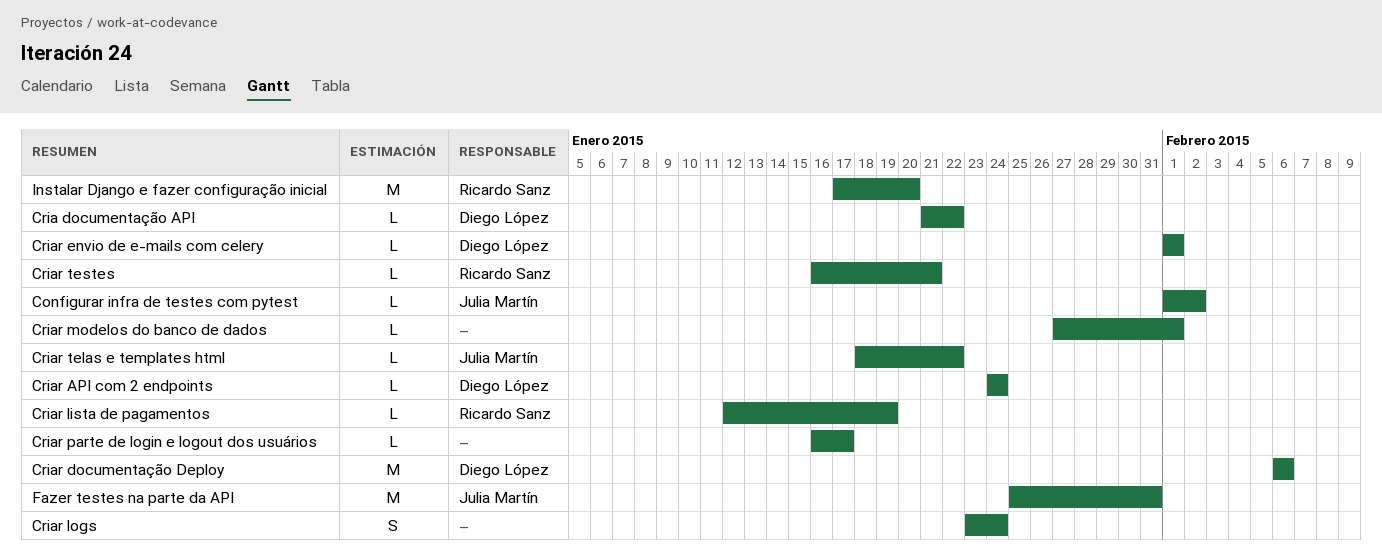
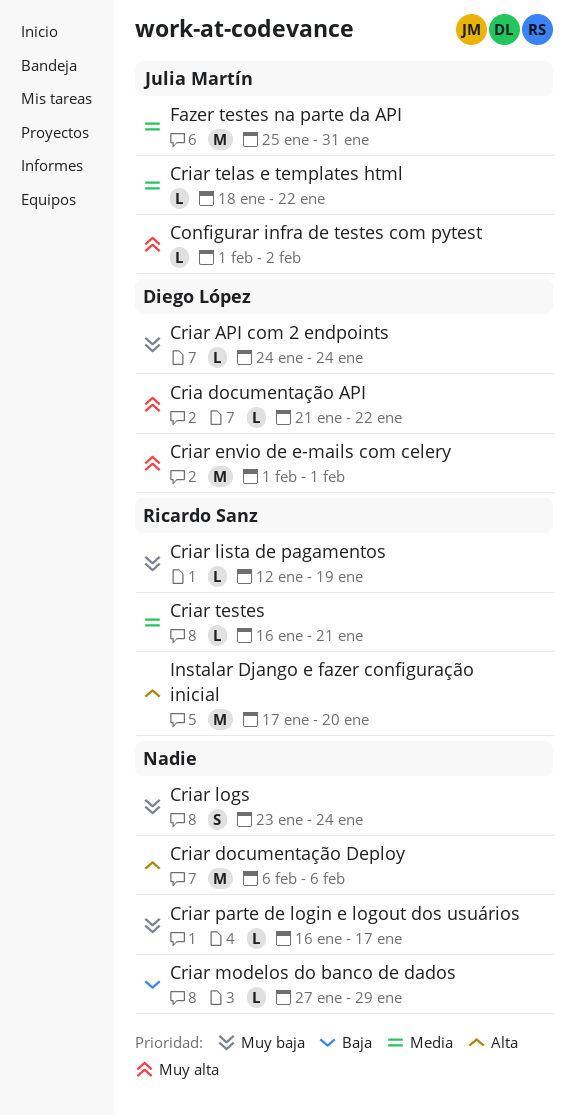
Criar documentação Deploy, owner: Diego López -> none
Criar envio de e-mails com celery, estimate: L -> M
Criar modelos do banco de dados, due: Feb 1 -> Jan 29

